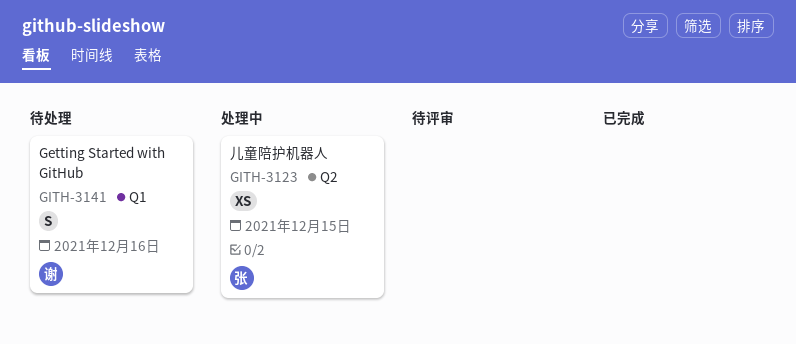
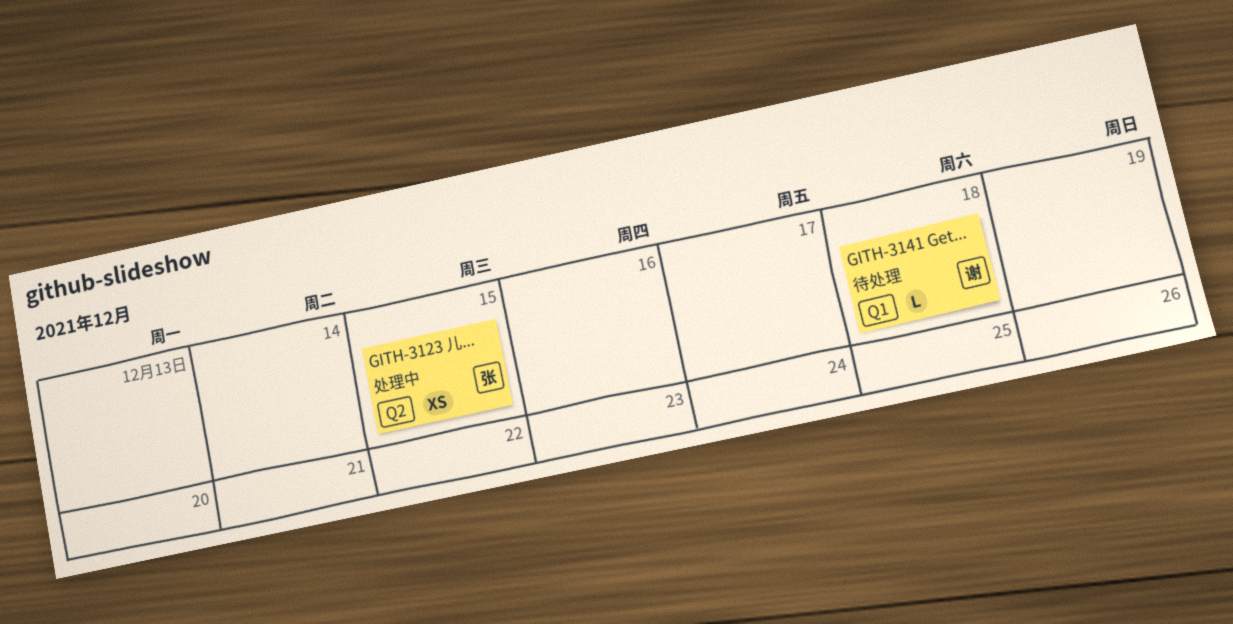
GITH-3141, estimate: S -> L
GITH-3141, due: Dec 16 -> Dec 18

